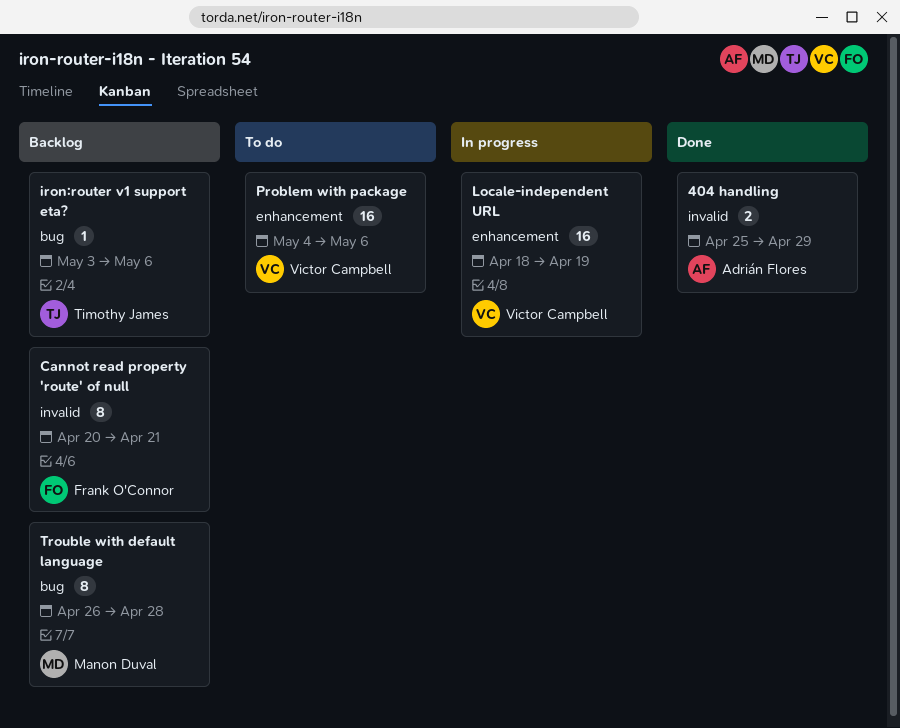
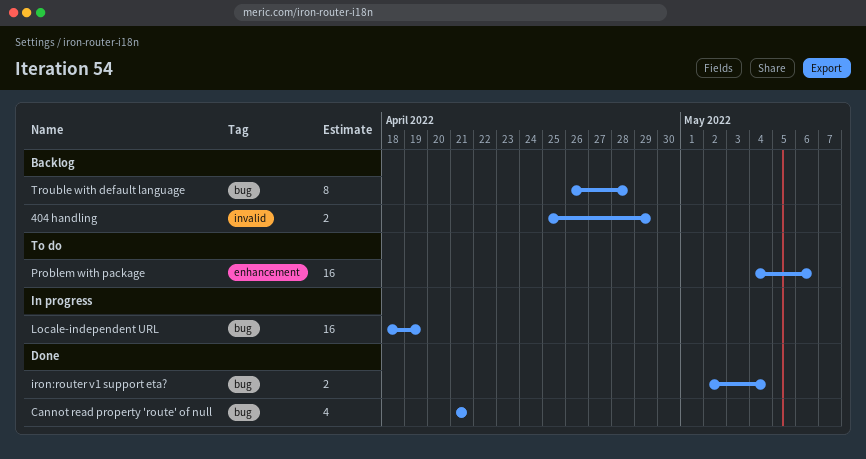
404 handling, status: Done -> Backlog
Cannot read property 'route' of null, status: Backlog -> Done
Cannot read property 'route' of null, label: invalid -> bug
Cannot read property 'route' of null, estimate: 8 -> 4
Cannot read property 'route' of null, start: Apr 20 -> Apr 21
iron:router v1 support eta?, status: Backlog -> Done
iron:router v1 support eta?, estimate: 1 -> 2
iron:router v1 support eta?, start: May 3 -> May 2
iron:router v1 support eta?, due: May 6 -> May 4
Locale-independent URL, label: enhancement -> bug

